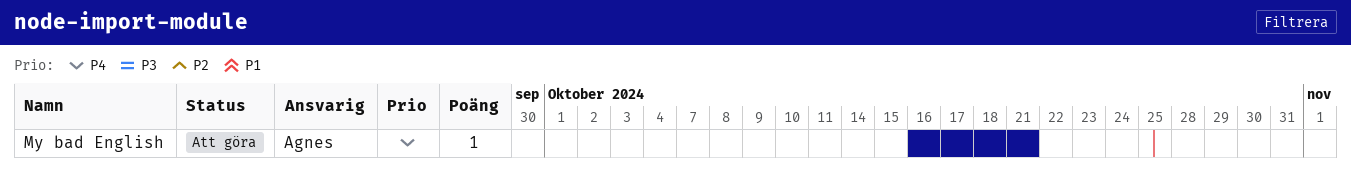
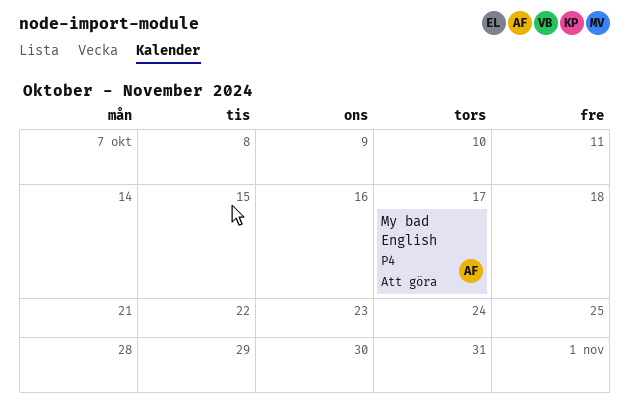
My bad English, due: Oct 21 -> Oct 17

